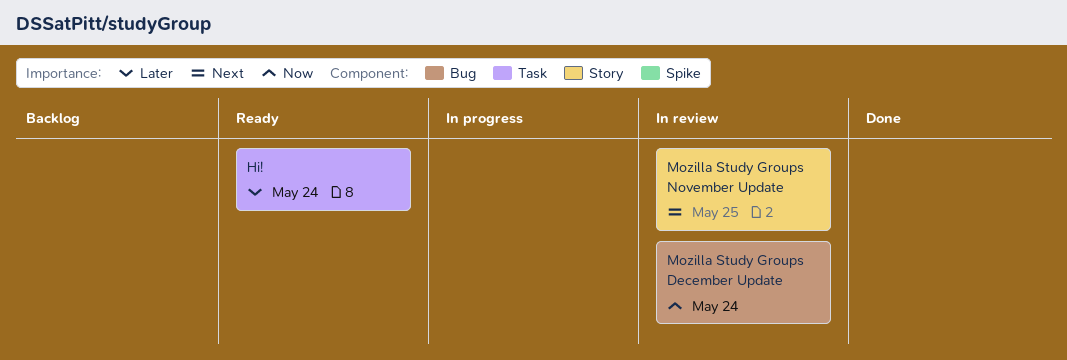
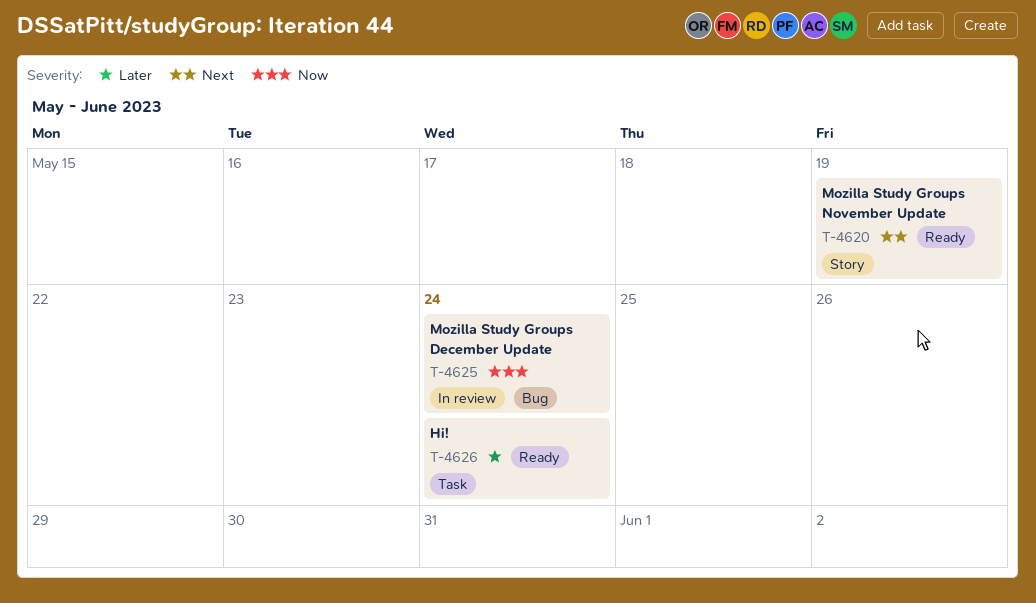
Mozilla Study Groups November Update, status: In review -> Ready
Mozilla Study Groups November Update, due: May 25 -> May 19

